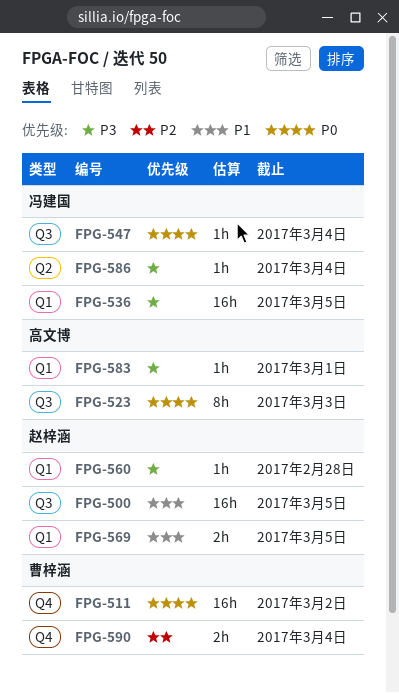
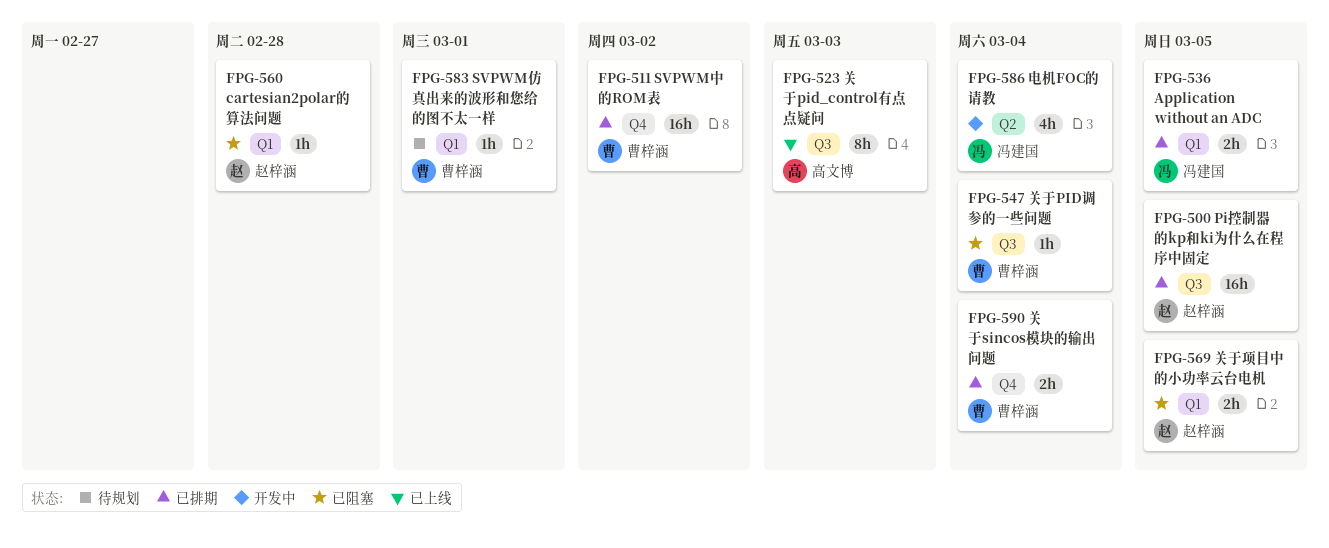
FPG-536, estimate: 16h -> 2h
FPG-547, owner: 冯建国 -> 曹梓涵
FPG-583, owner: 高文博 -> 曹梓涵
FPG-586, estimate: 1h -> 4h

